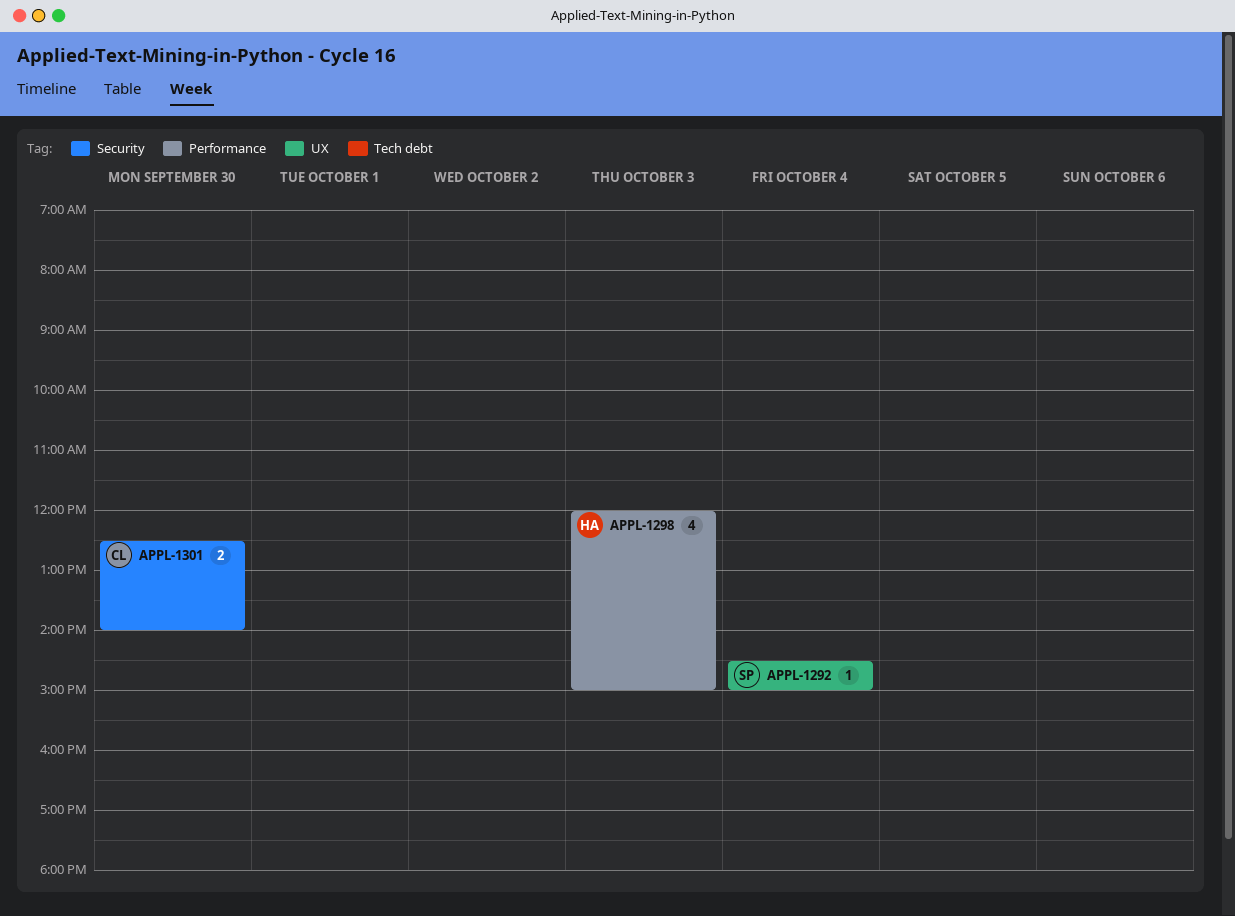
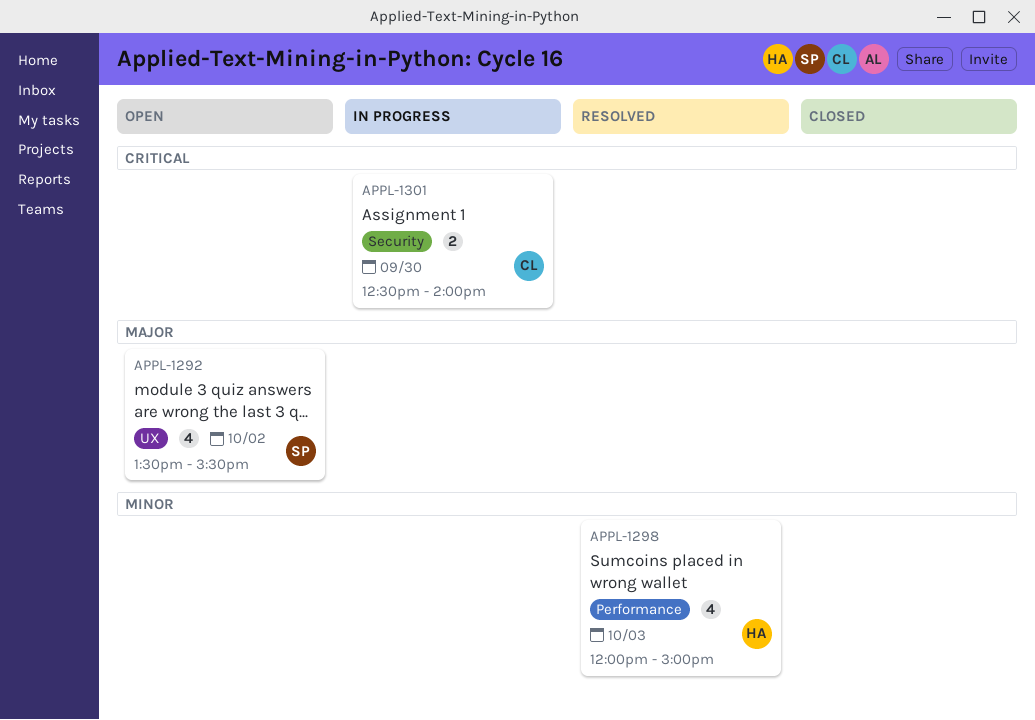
APPL-1292, estimate: 1 -> 4
APPL-1292, day: Oct 4 -> Oct 2
APPL-1292, begins: 14:30 -> 13:30
APPL-1292, ends: 15:00 -> 15:30

